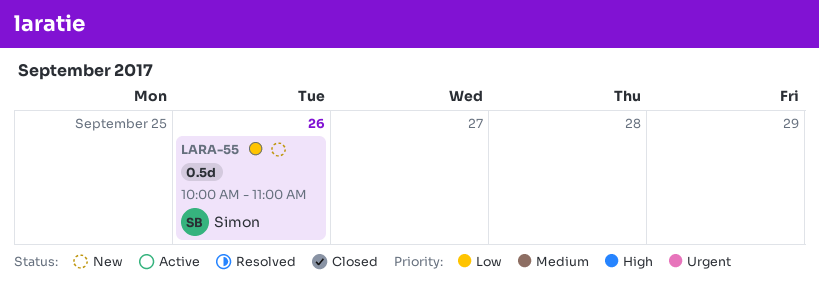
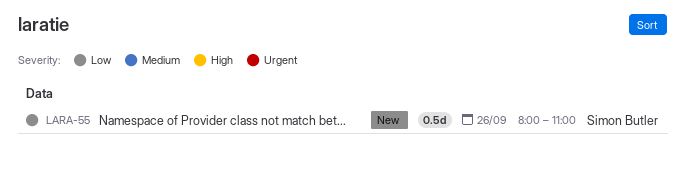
LARA-55, begins: 10:00 -> 08:00

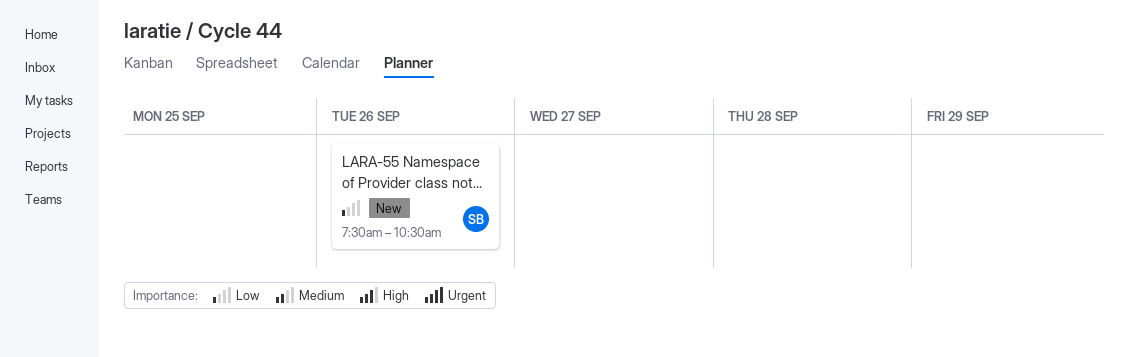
LARA-55, begins: 08:00 -> 07:30
LARA-55, ends: 11:00 -> 10:30

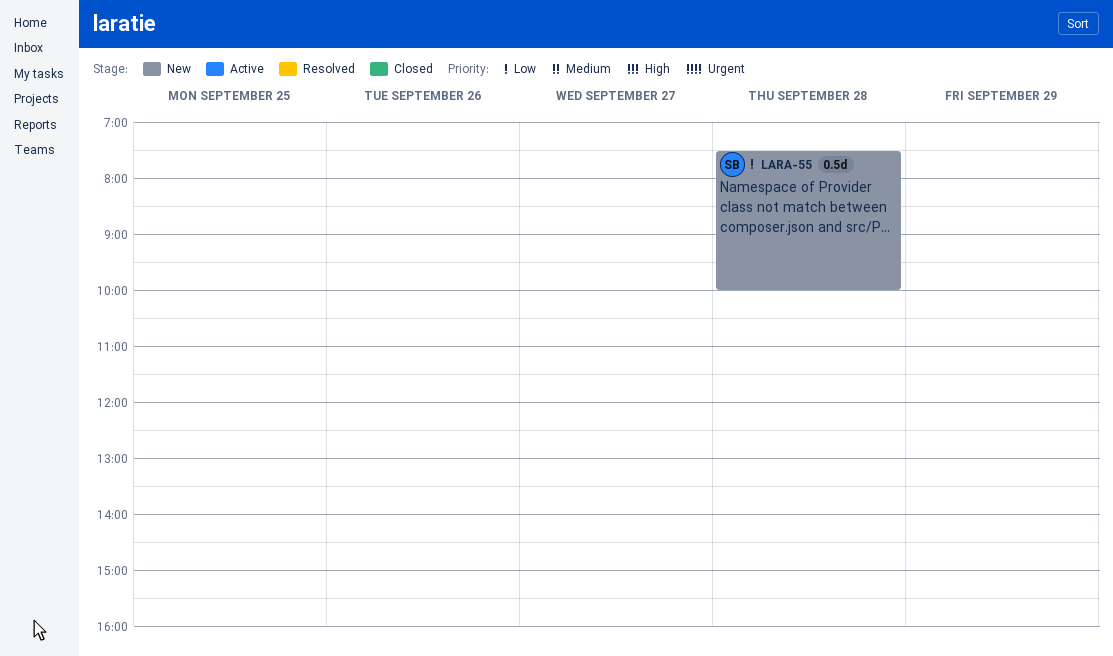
LARA-55, day: Sep 26 -> Sep 28
LARA-55, ends: 10:30 -> 10:00

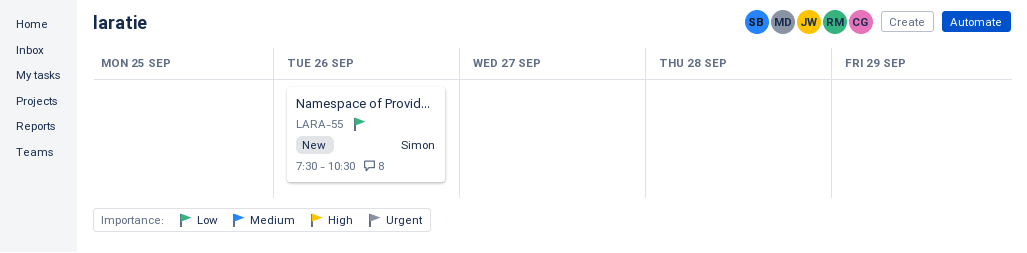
LARA-55, day: Sep 28 -> Sep 26
LARA-55, ends: 10:00 -> 10:30

